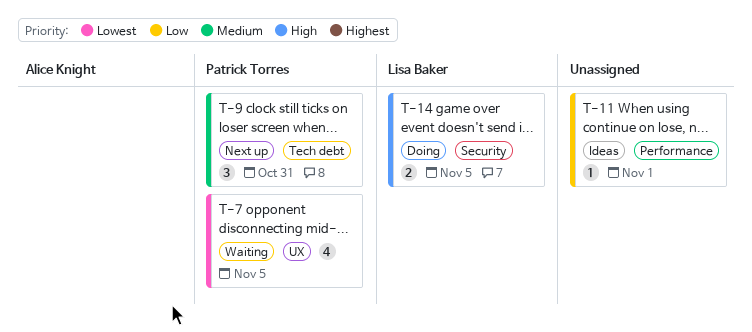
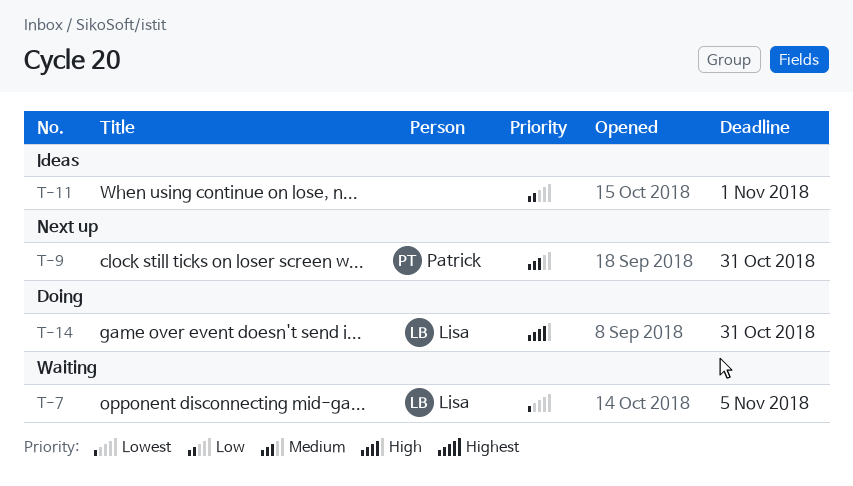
T-7, owner: Patrick Torres -> Lisa Baker
T-14, due: Nov 5 -> Oct 31

